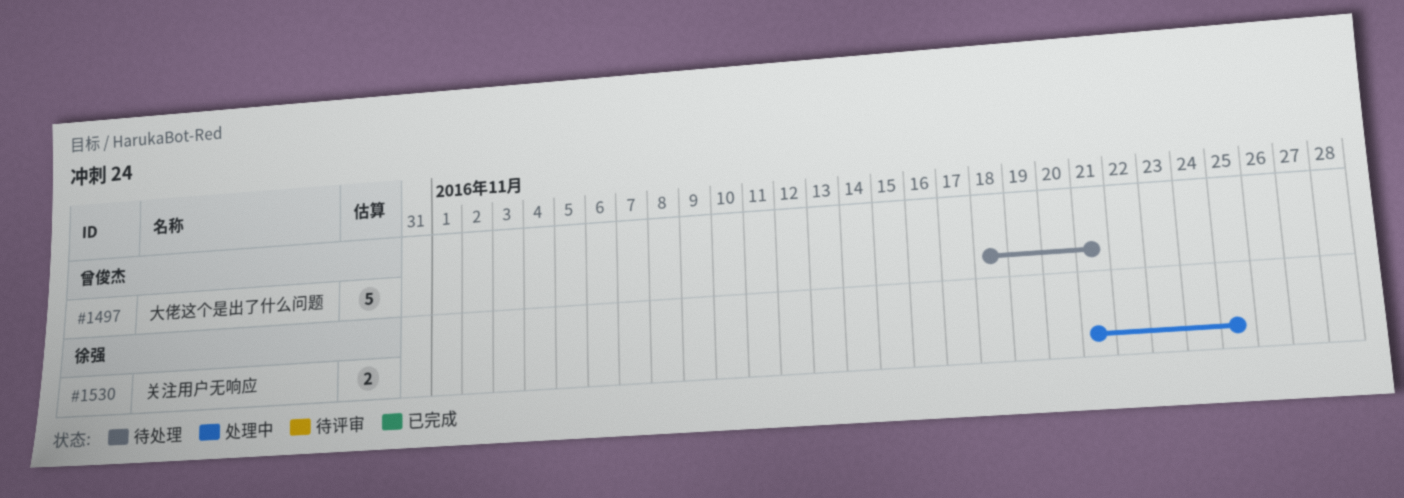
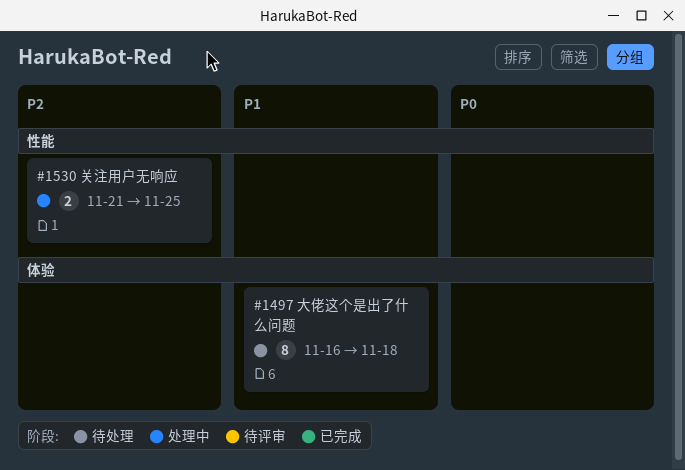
#1497, estimate: 5 -> 8
#1497, start: Nov 18 -> Nov 16
#1497, due: Nov 21 -> Nov 18

